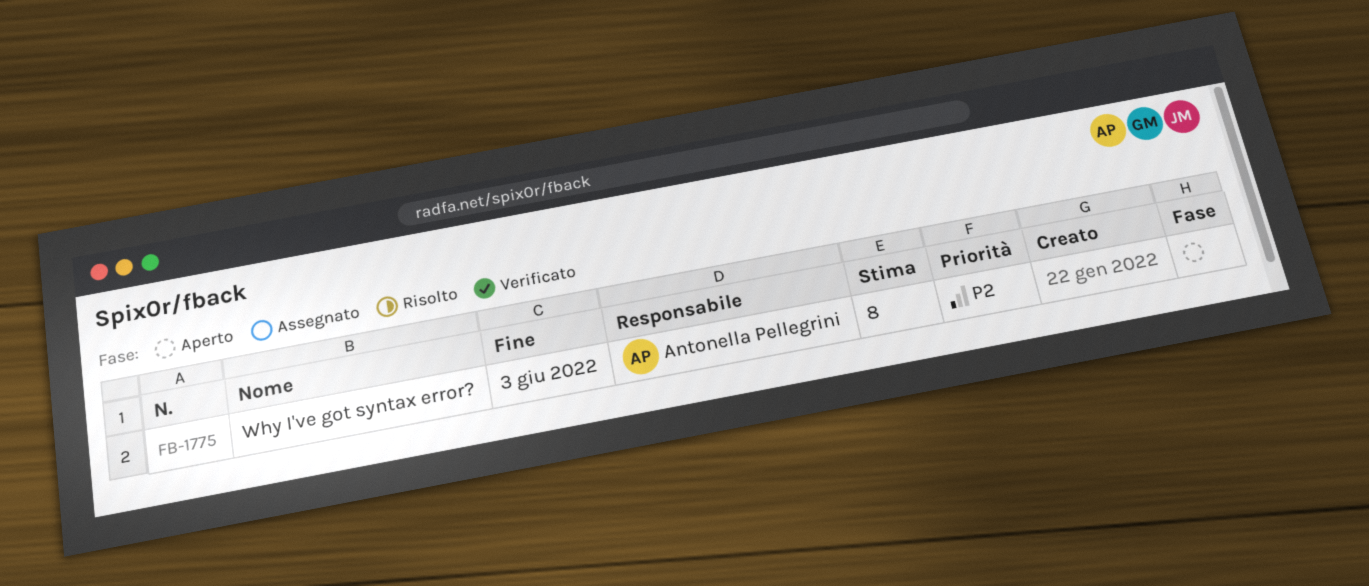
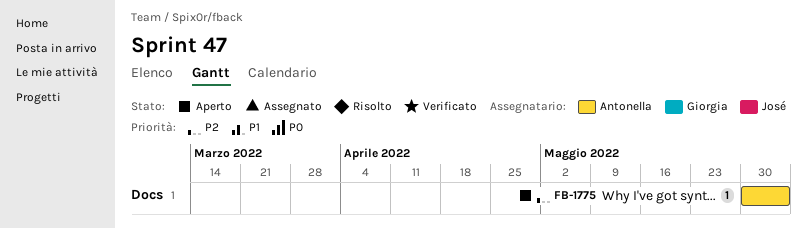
FB-1775, estimate: 8 -> 1

